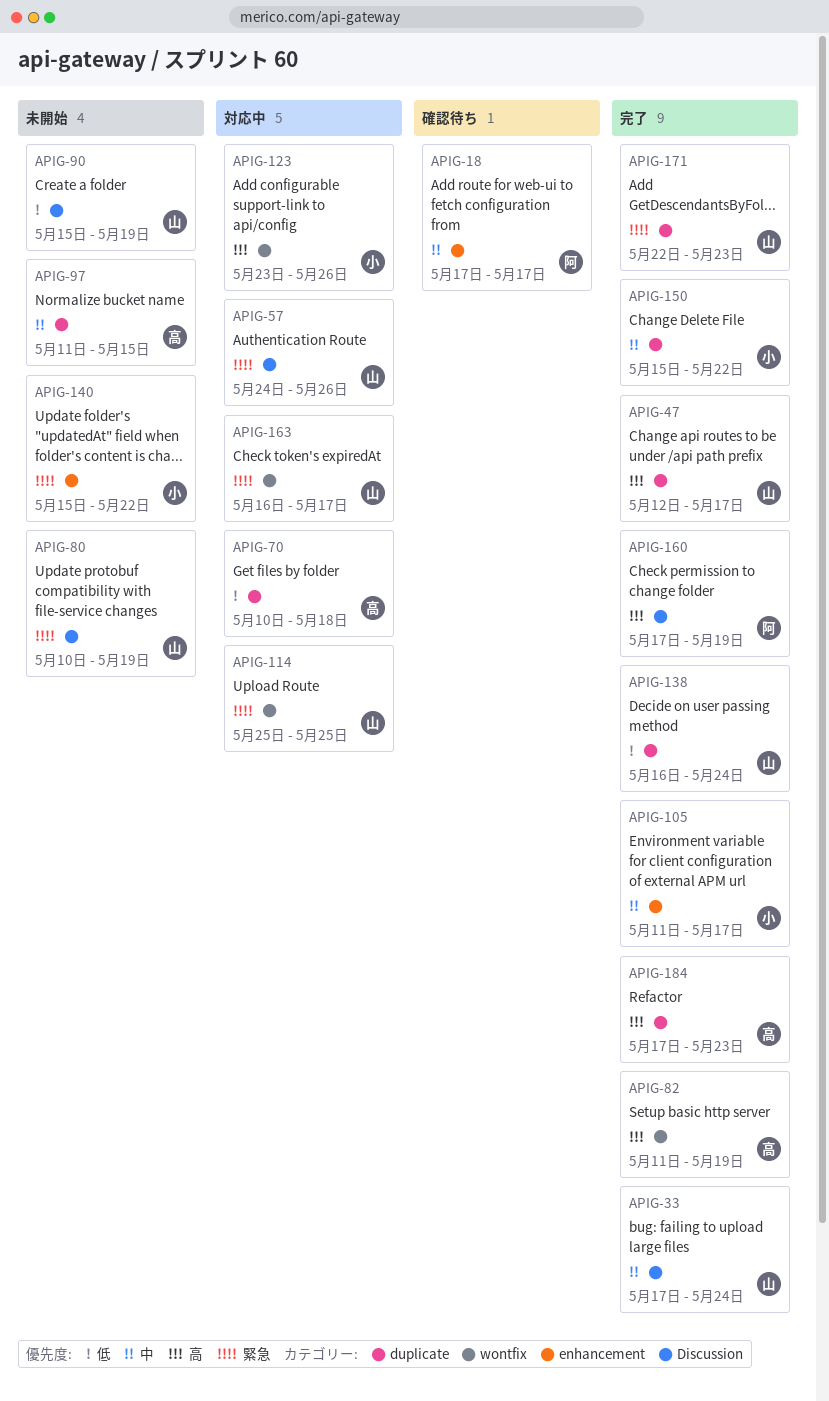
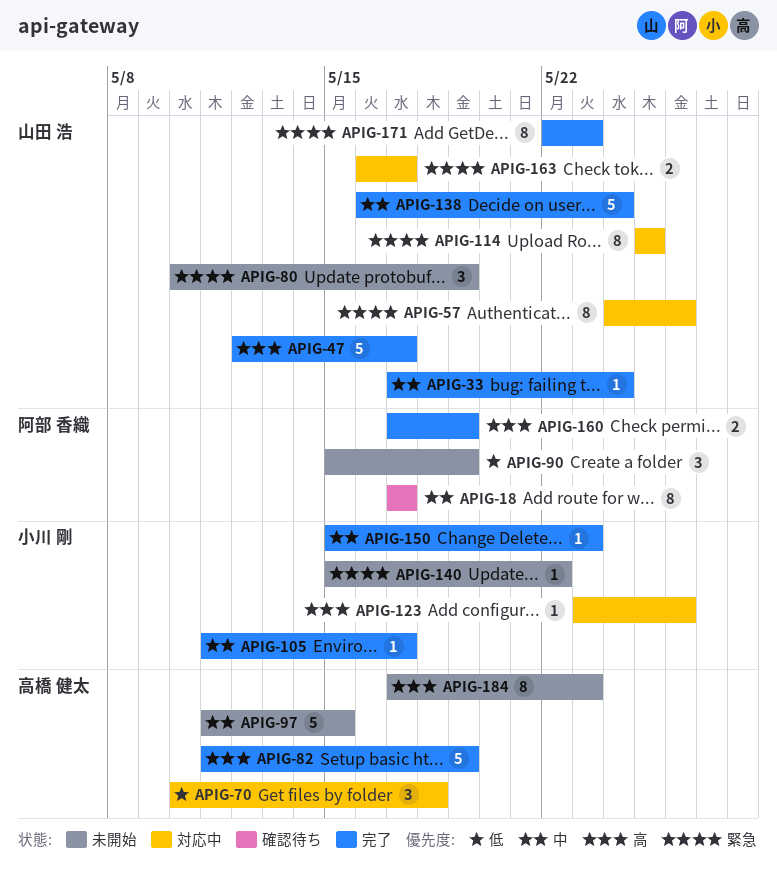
APIG-90, owner: 山田 浩 -> 阿部 香織
APIG-138, priority: 低 -> 中
APIG-150, due: May 22 -> May 23
APIG-184, status: 完了 -> 未開始

